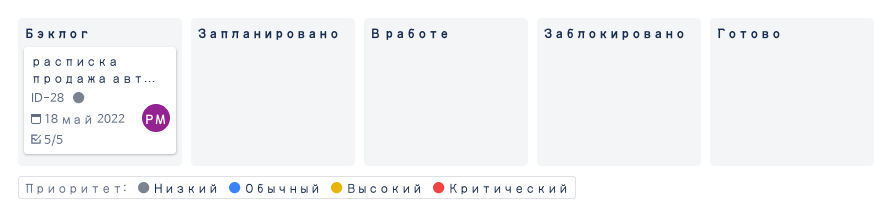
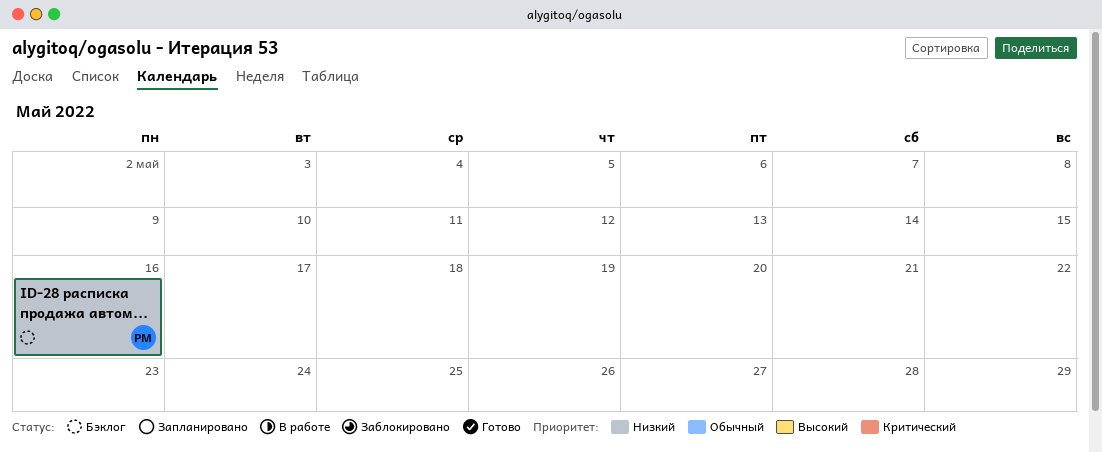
ID-28, due: May 18 -> May 16

